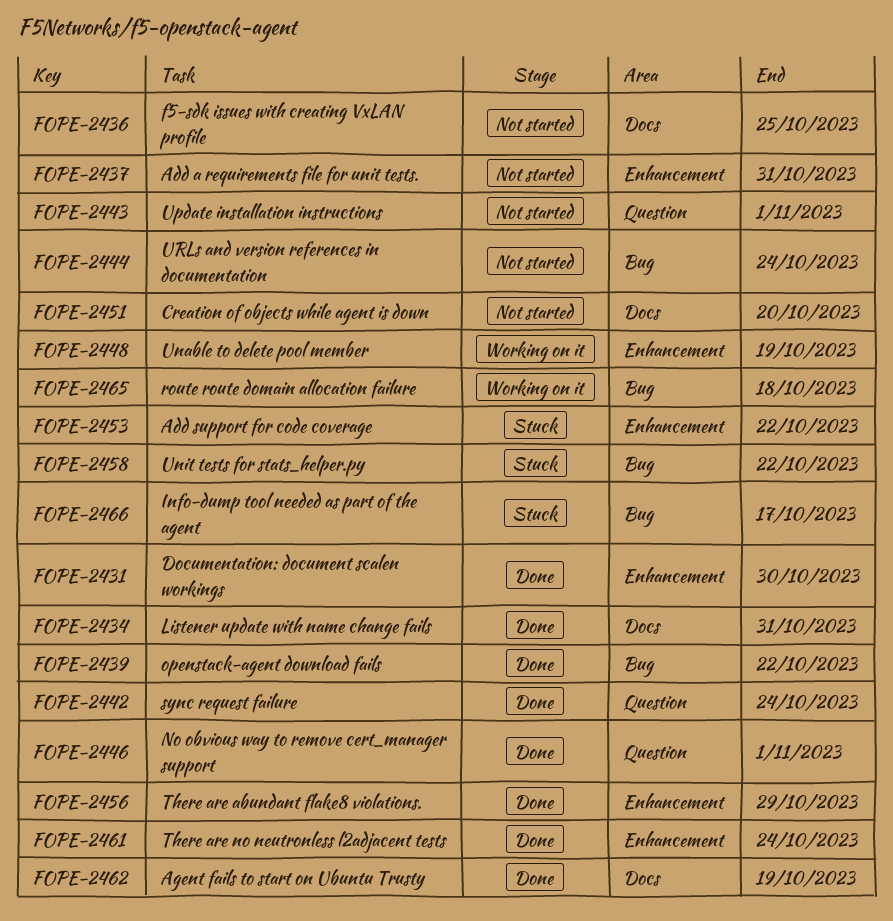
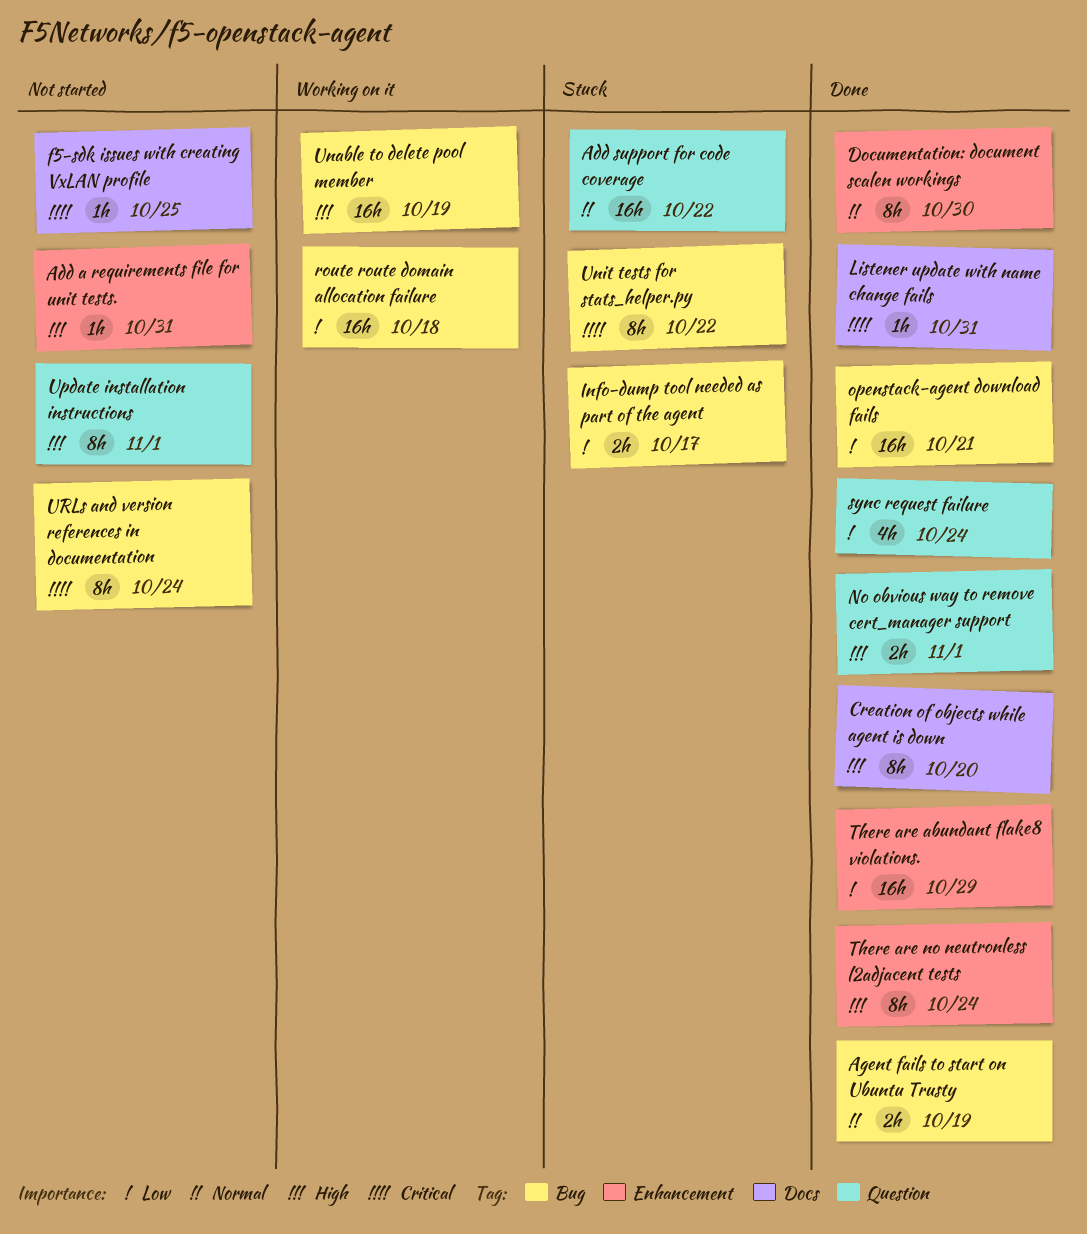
Add support for code coverage, label: Enhancement -> Question
Agent fails to start on Ubuntu Trusty, label: Docs -> Bug
Creation of objects while agent is down, status: Not started -> Done
openstack-agent download fails, due: Oct 22 -> Oct 21
Unable to delete pool member, label: Enhancement -> Bug

